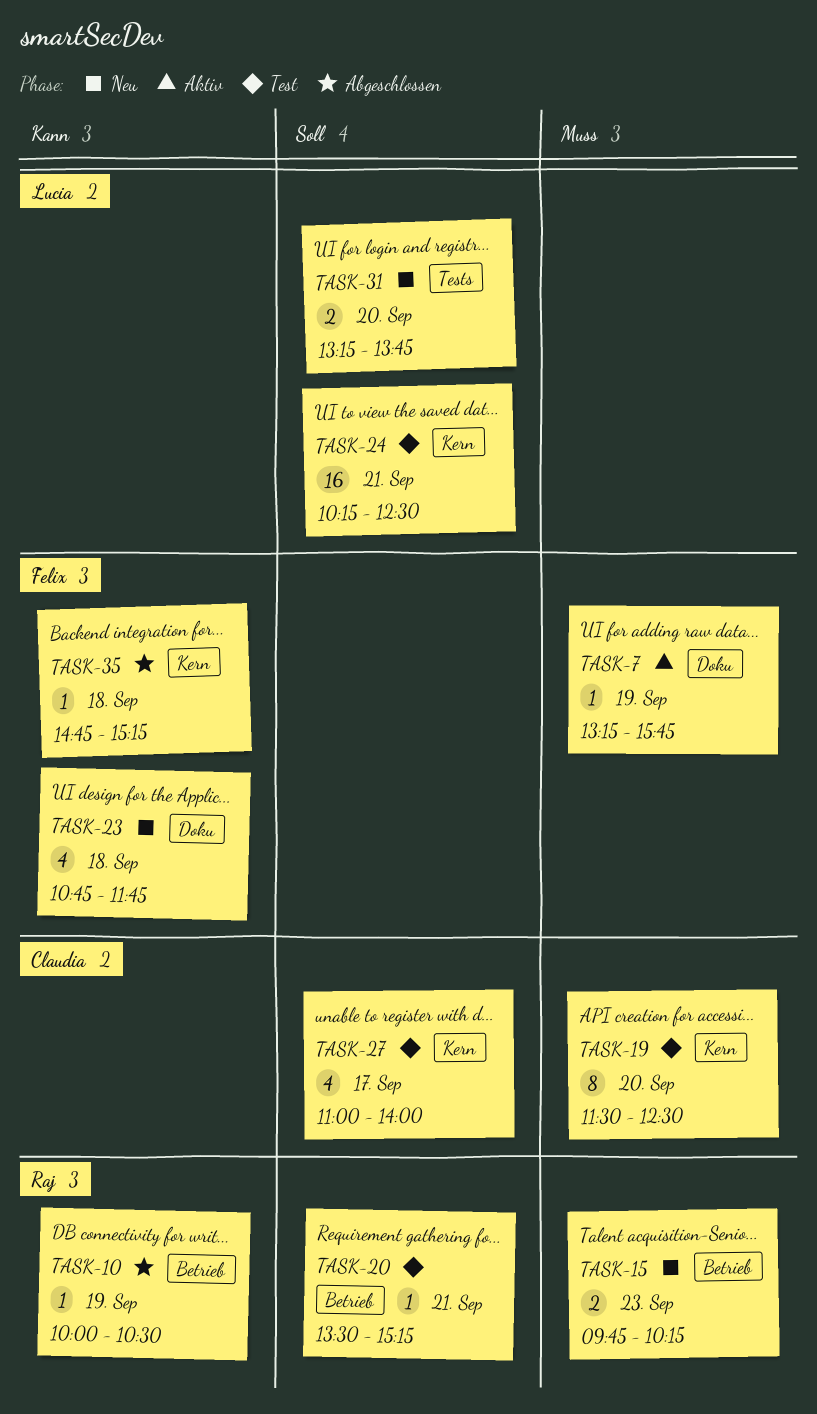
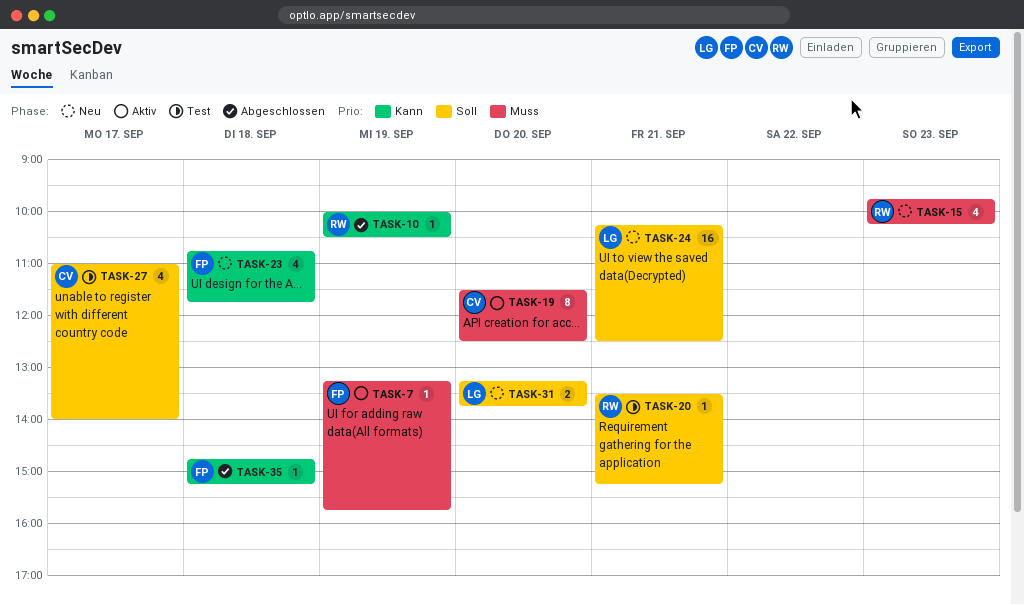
TASK-15, estimate: 2 -> 4
TASK-19, status: Test -> Aktiv
TASK-24, status: Test -> Neu

